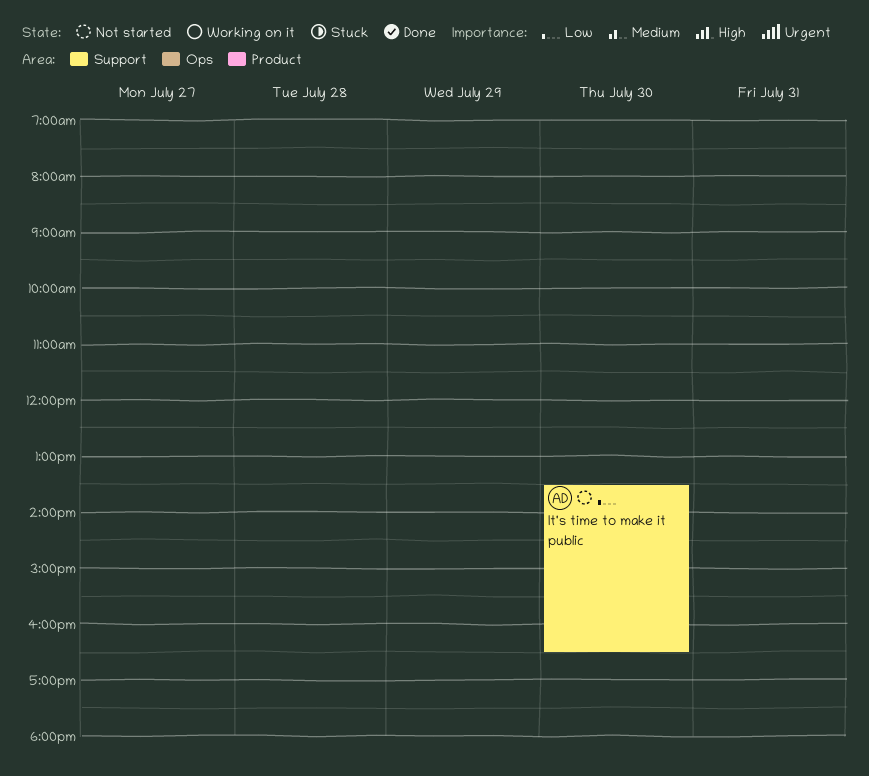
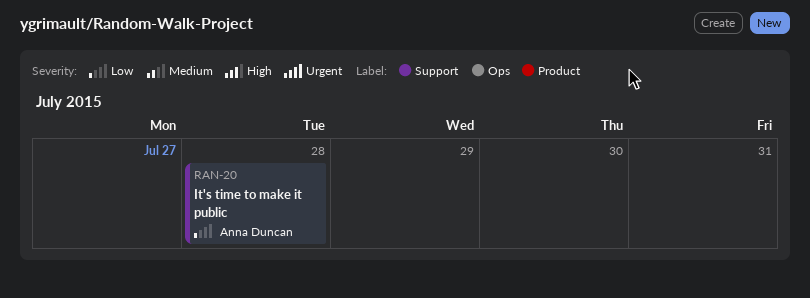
It's time to make it public, day: Jul 30 -> Jul 28

